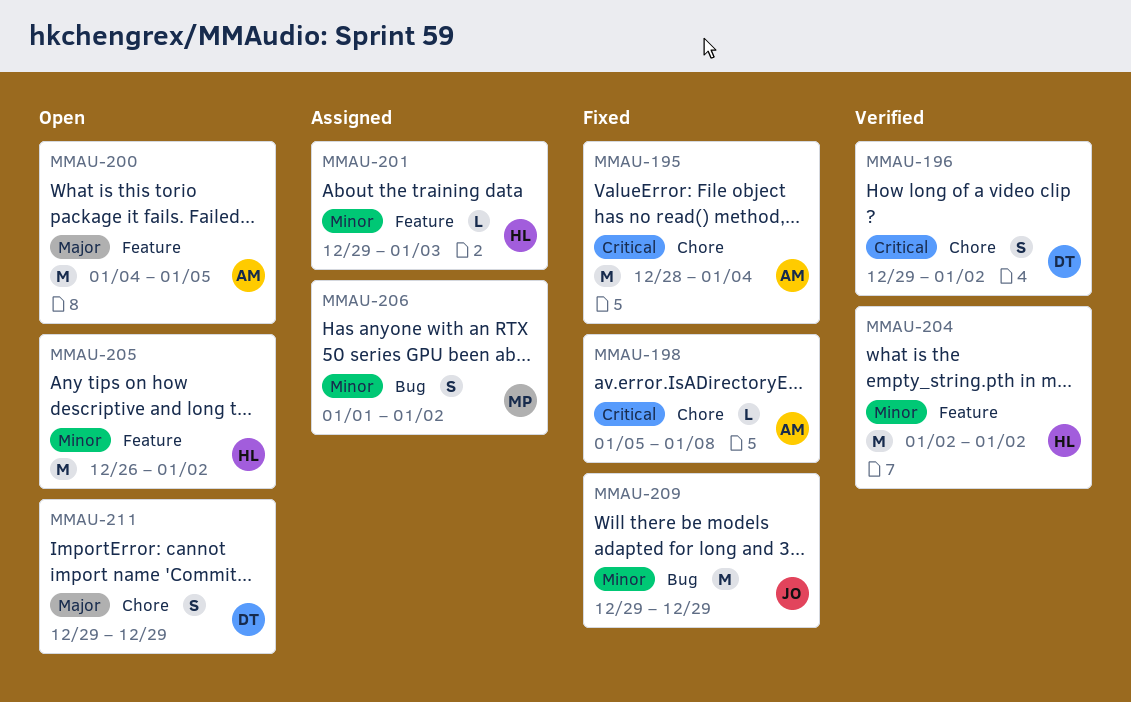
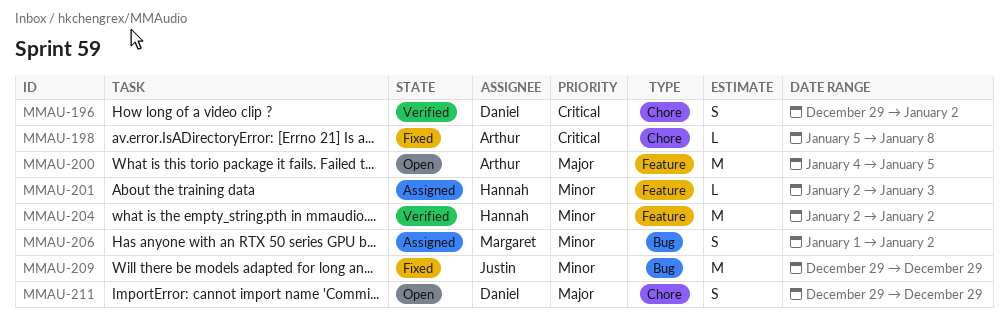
MMAU-195: present -> none
MMAU-201, start: Dec 29 -> Jan 2
MMAU-205: present -> none

